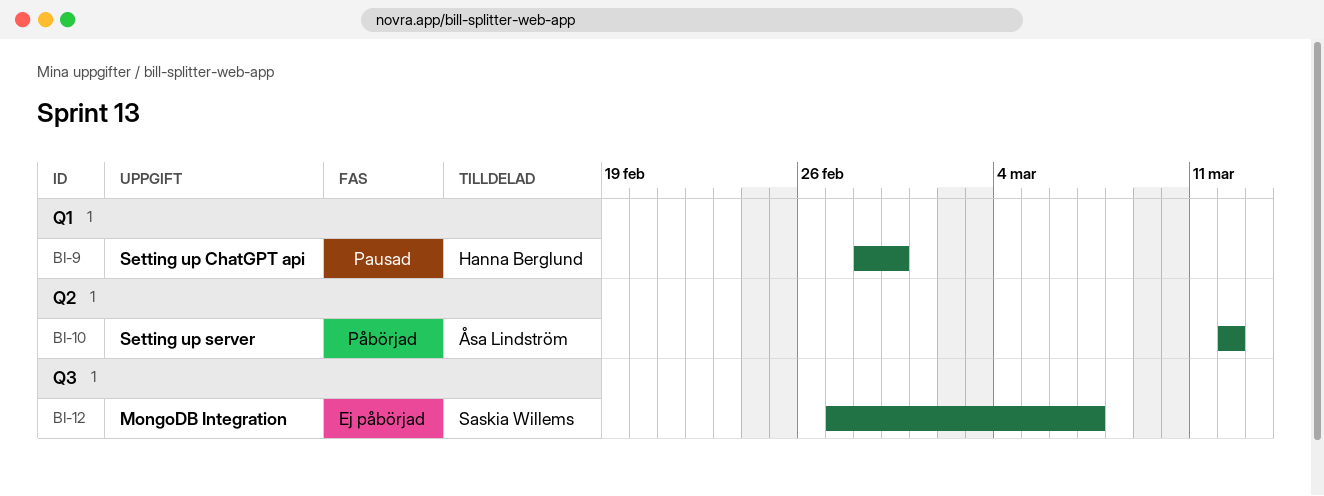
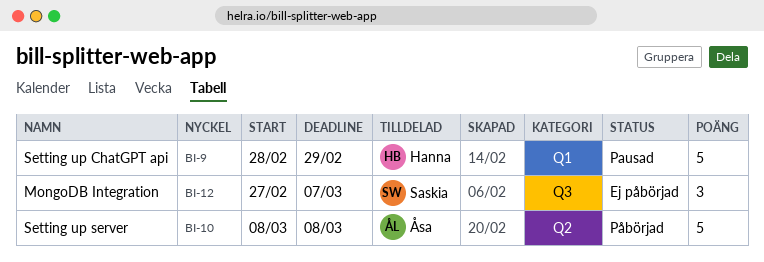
BI-10, start: Mar 12 -> Mar 8
BI-10, due: Mar 12 -> Mar 8

